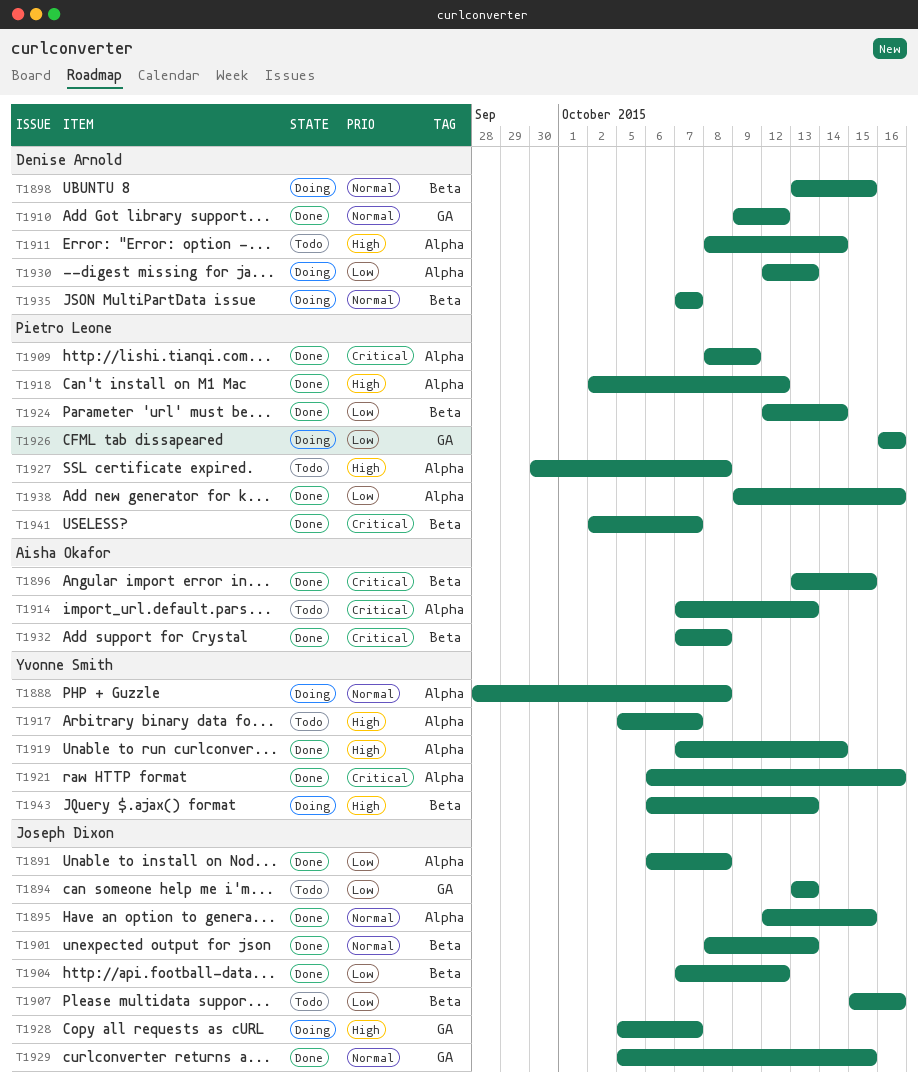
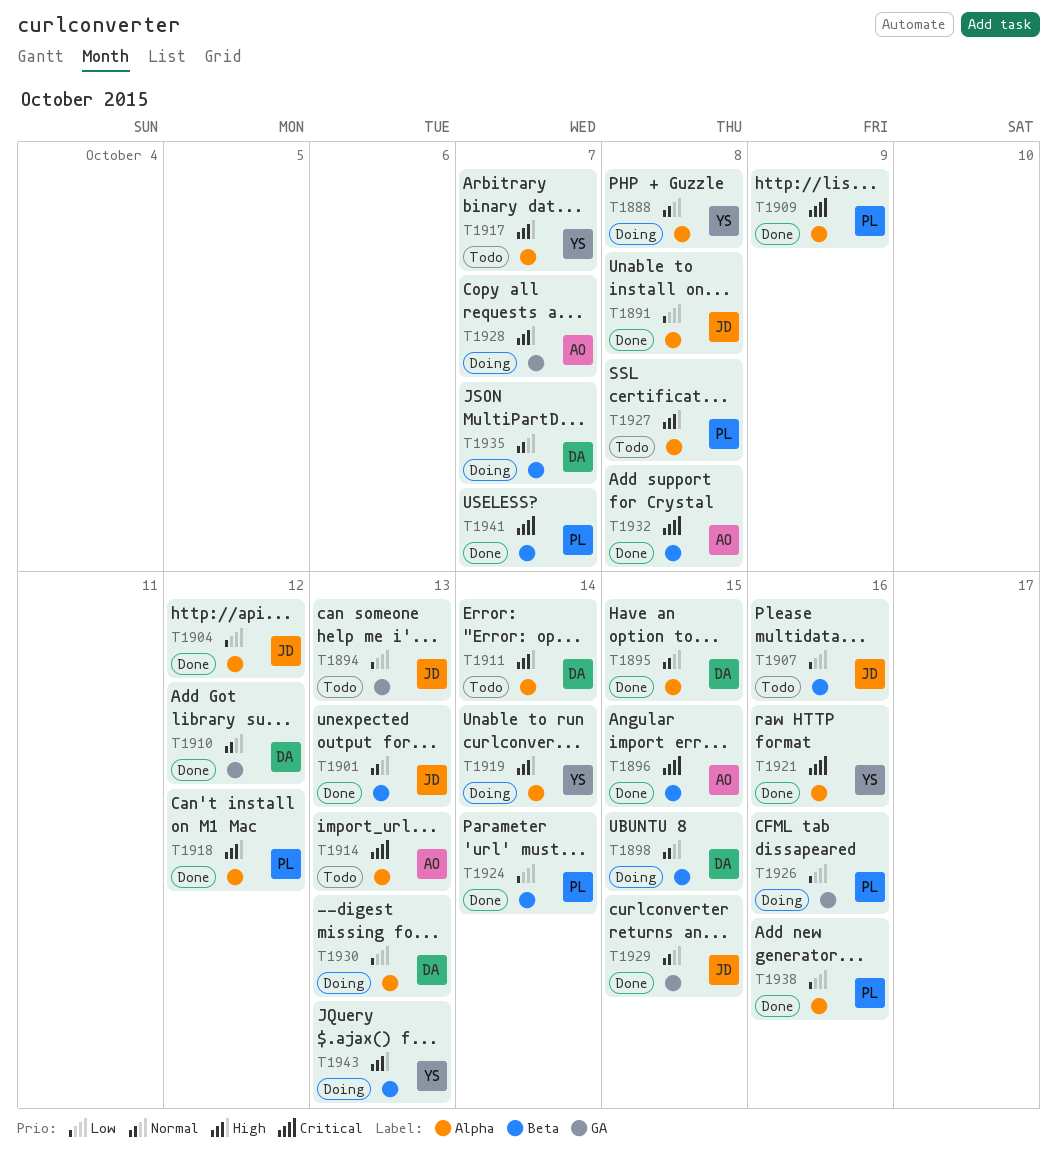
T1895, owner: Joseph Dixon -> Denise Arnold
T1904, label: Beta -> Alpha
T1919, status: Done -> Doing
T1928, owner: Joseph Dixon -> Aisha Okafor

